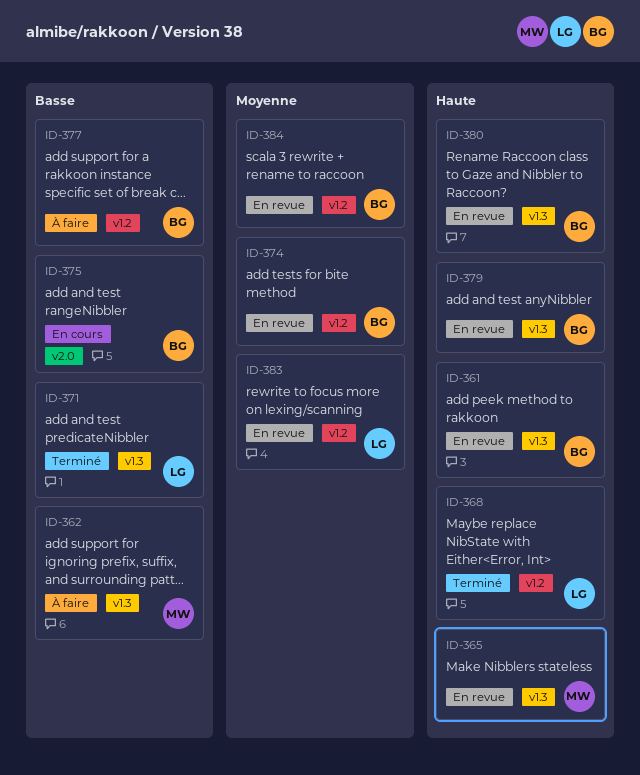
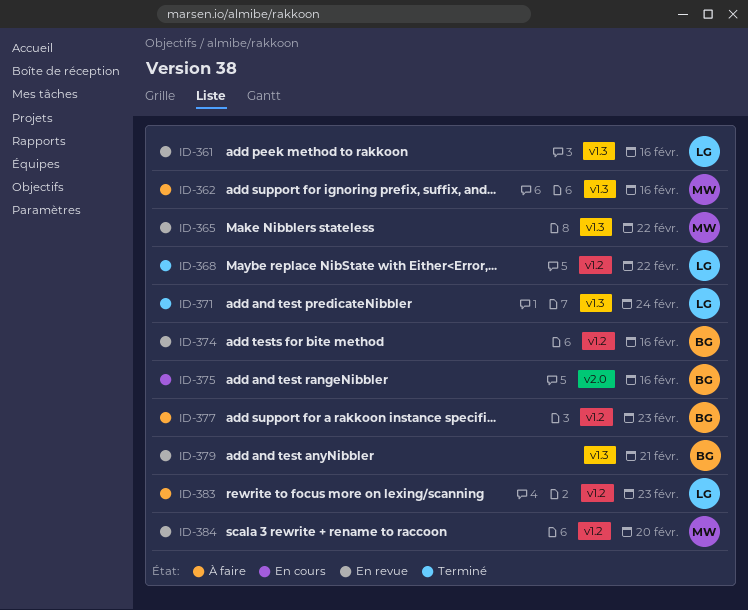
ID-361, owner: BG -> LG
ID-380: present -> none
ID-383, status: En revue -> À faire
ID-384, owner: BG -> MW

